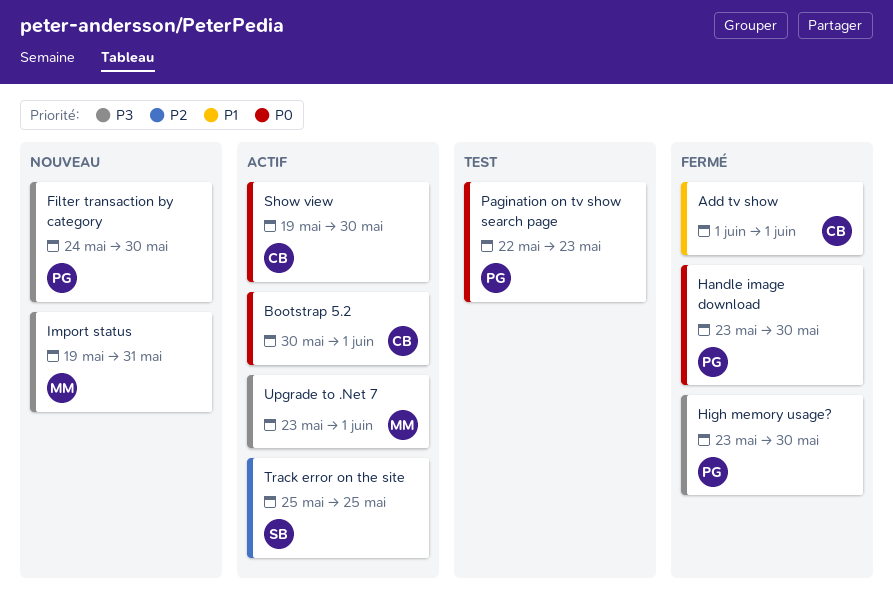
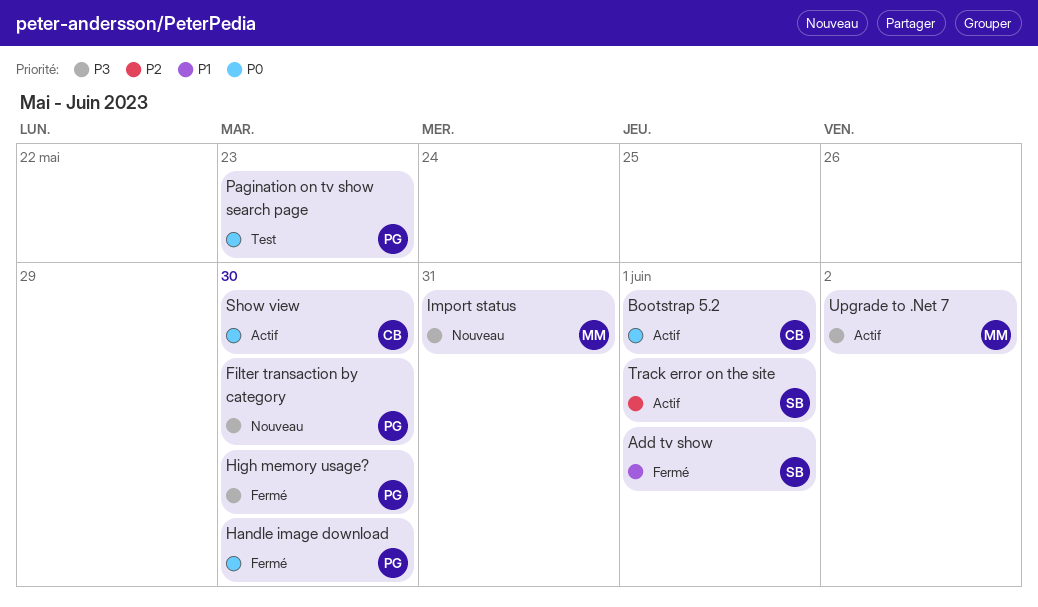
Add tv show, owner: CB -> SB
Track error on the site, due: May 25 -> Jun 1
Upgrade to .Net 7, due: Jun 1 -> Jun 2

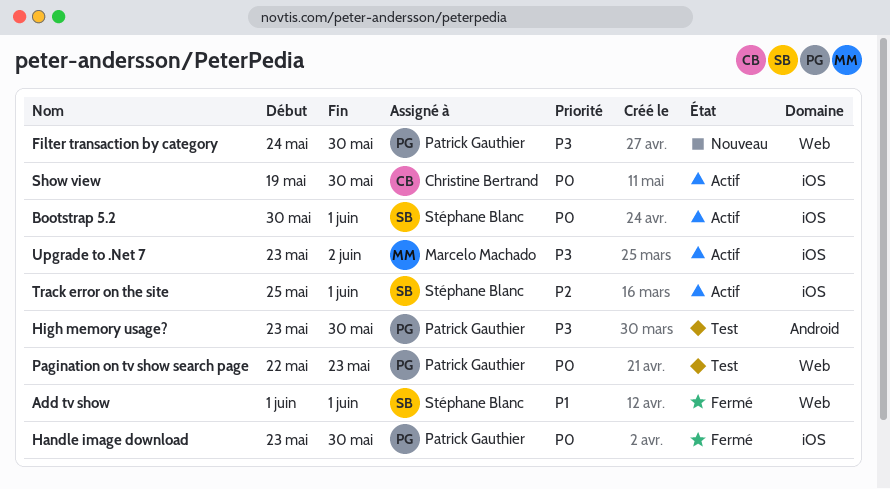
Bootstrap 5.2, owner: Christine Bertrand -> Stéphane Blanc
High memory usage?, status: Fermé -> Test
Import status: present -> none

